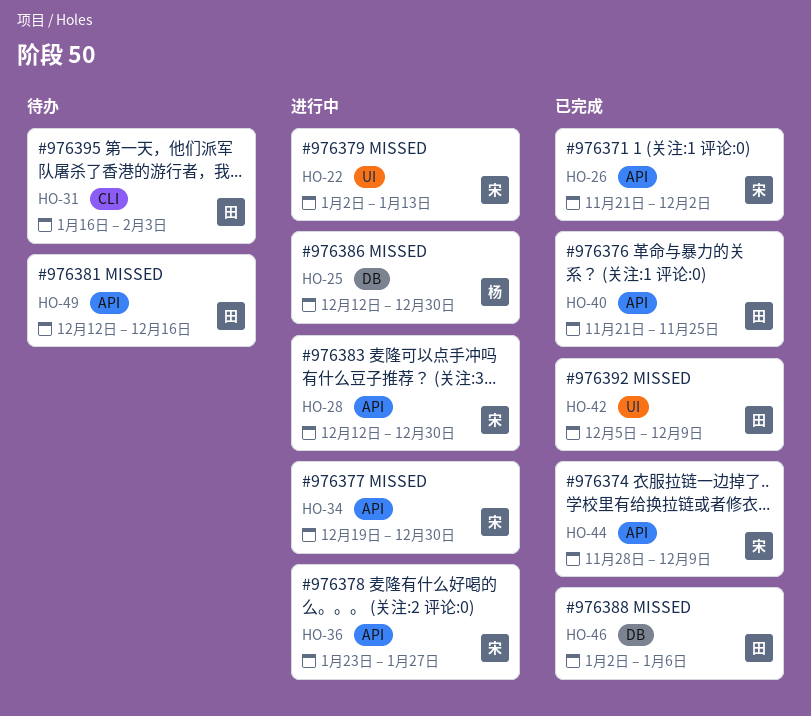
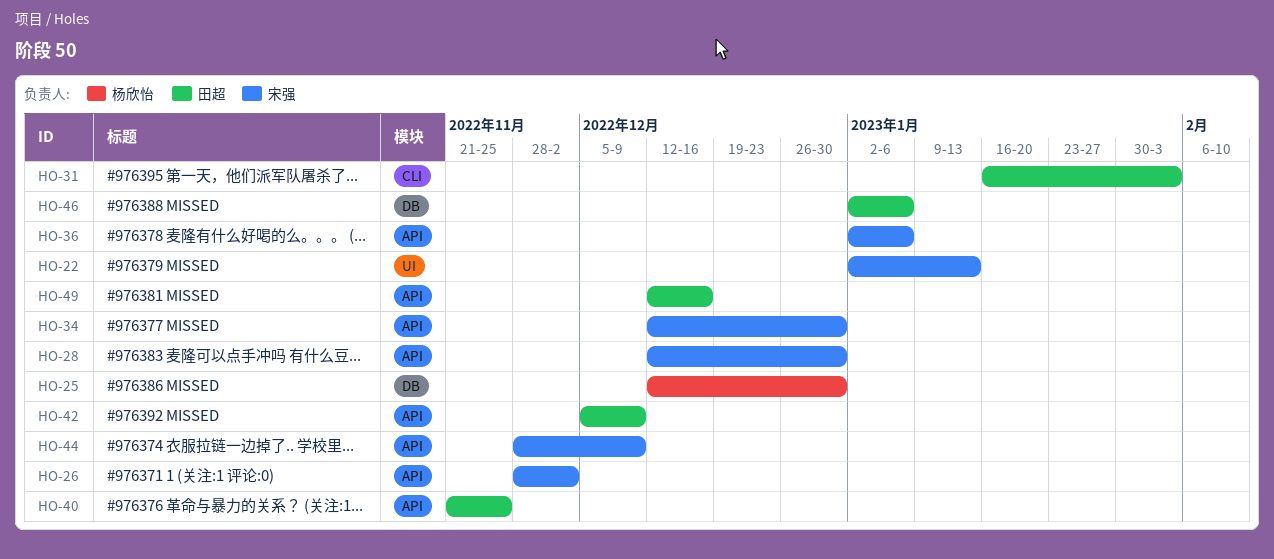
HO-26, start: Nov 21 -> Nov 28
HO-34, start: Dec 19 -> Dec 12
HO-36, start: Jan 23 -> Jan 2
HO-36, due: Jan 27 -> Jan 6
HO-42, label: UI -> API

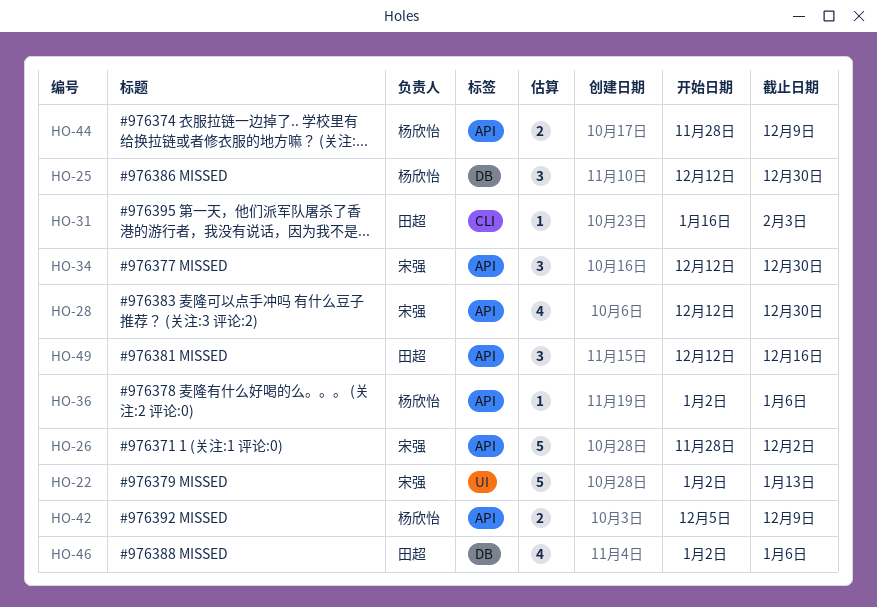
HO-36, owner: 宋强 -> 杨欣怡
HO-40: present -> none
HO-42, owner: 田超 -> 杨欣怡
HO-44, owner: 宋强 -> 杨欣怡

